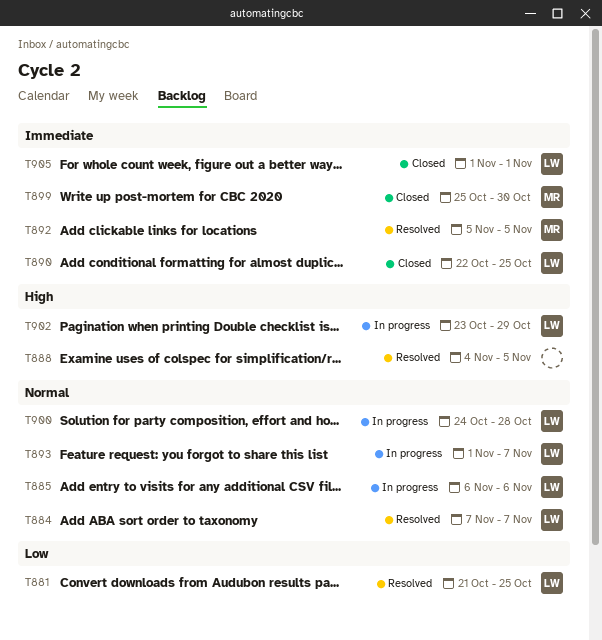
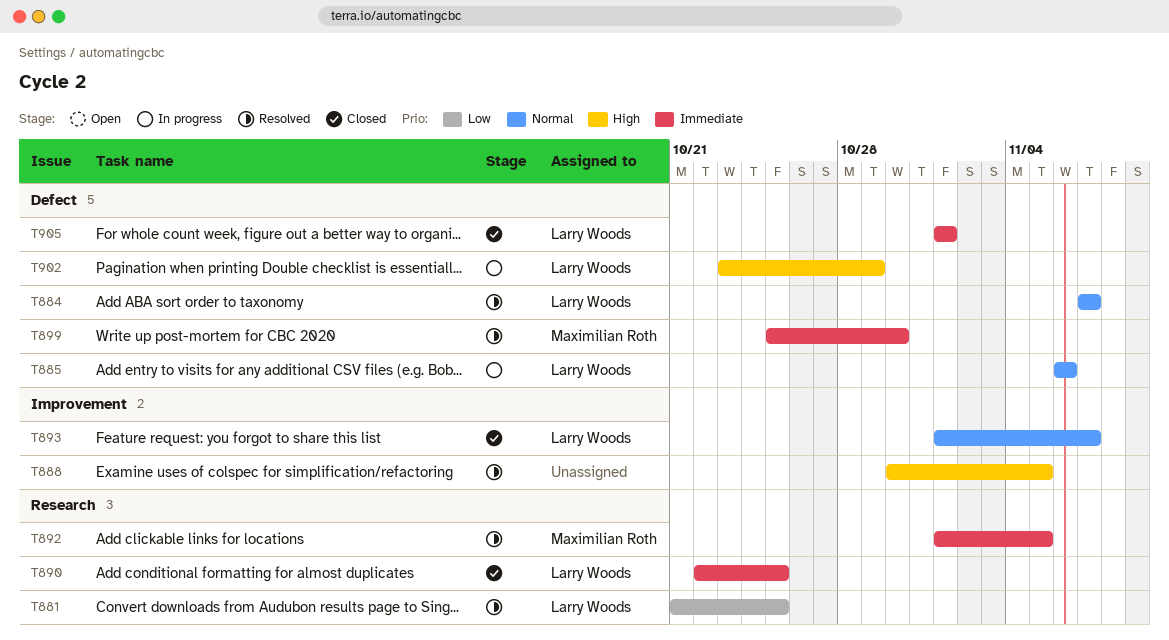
T888, start: Nov 4 -> Oct 30
T892, start: Nov 5 -> Nov 1
T893, status: In progress -> Closed
T899, status: Closed -> Resolved
T900: present -> none

